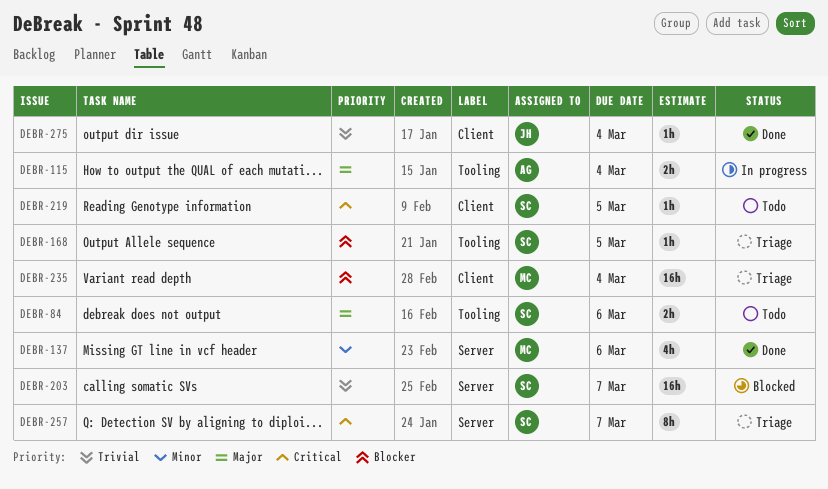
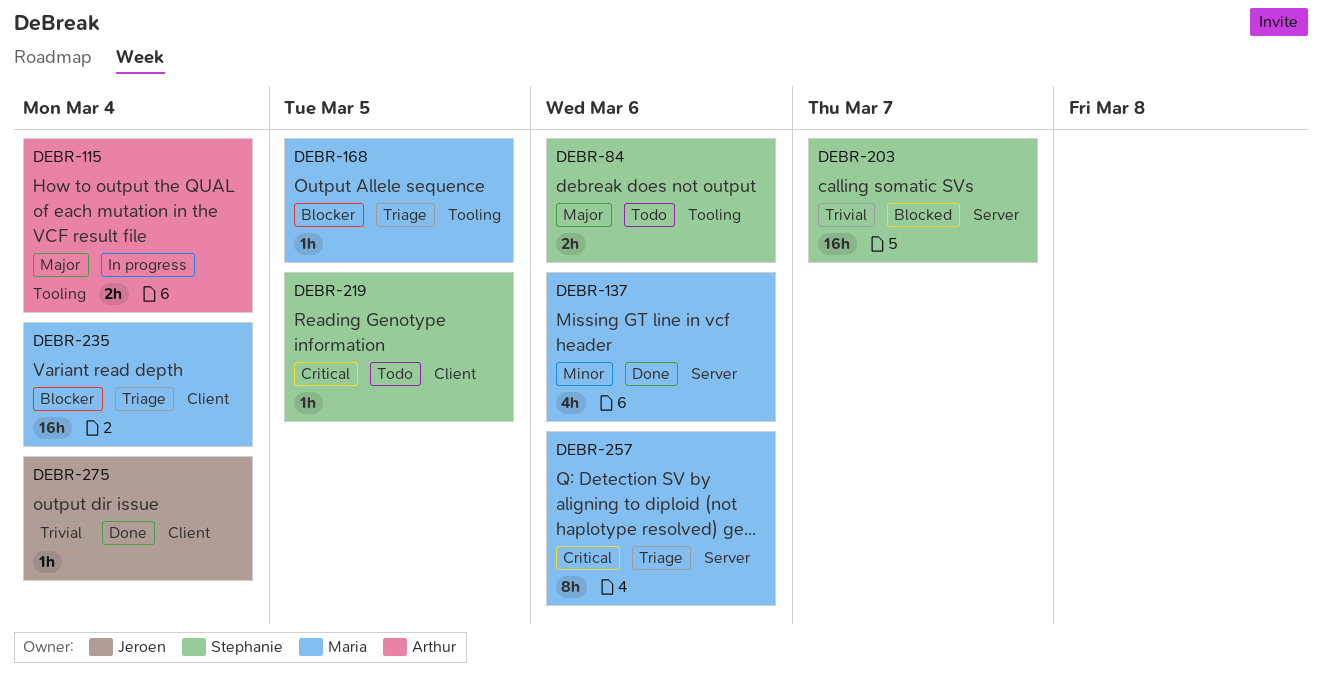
DEBR-168, owner: Stephanie -> Maria
DEBR-257, owner: Stephanie -> Maria
DEBR-257, due: Mar 7 -> Mar 6

